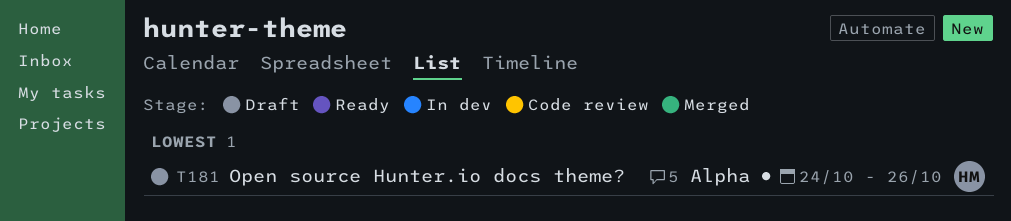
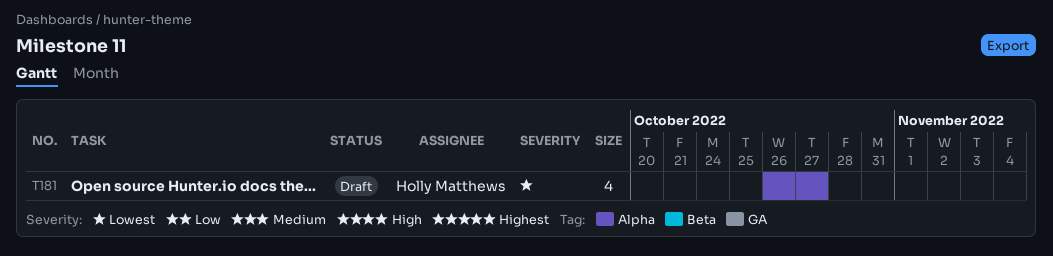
T181, estimate: 1 -> 4
T181, start: Oct 24 -> Oct 26
T181, due: Oct 26 -> Oct 27

